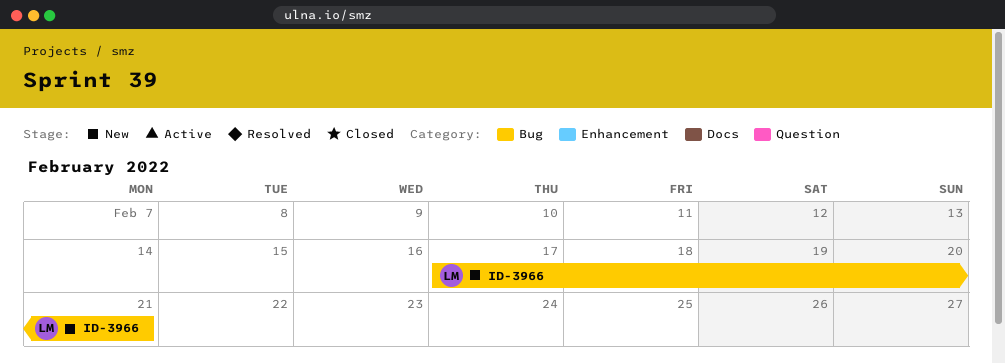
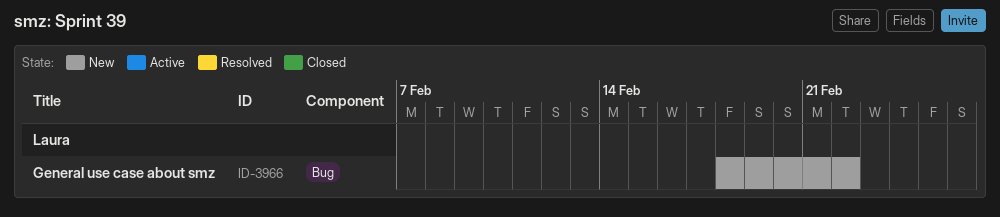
ID-3966, start: Feb 17 -> Feb 18
ID-3966, due: Feb 21 -> Feb 22

